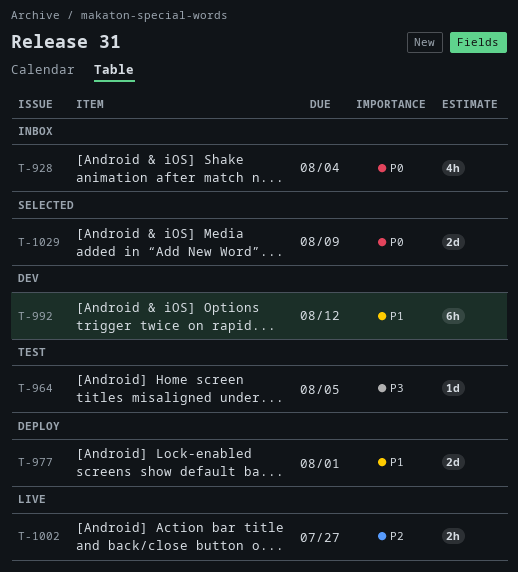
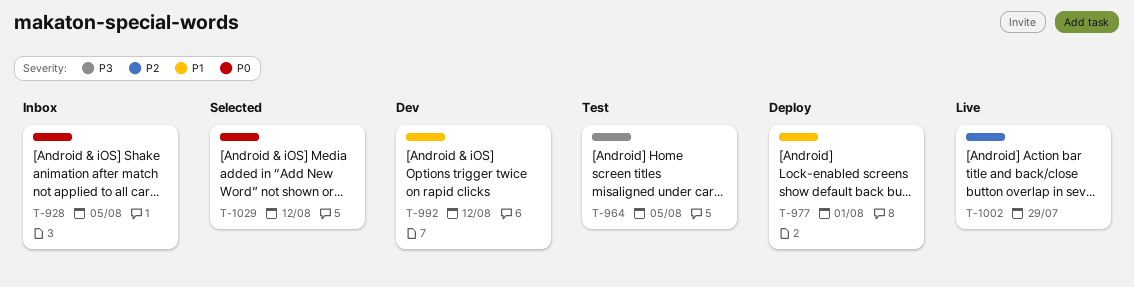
T-928, due: Aug 4 -> Aug 5
T-1002, due: Jul 27 -> Jul 29
T-1029, due: Aug 9 -> Aug 12

